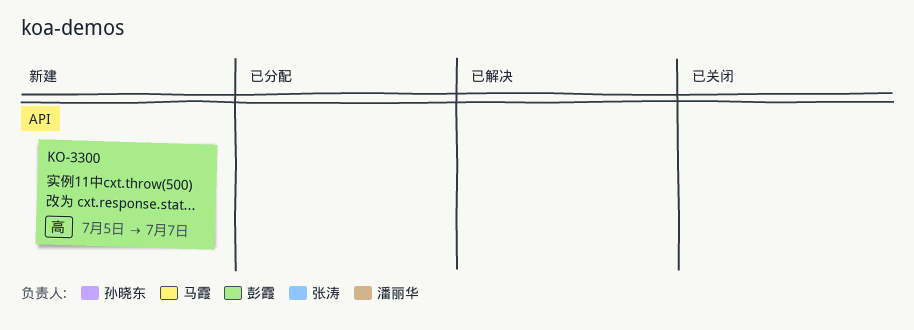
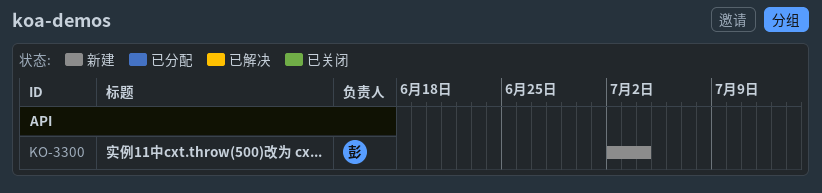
KO-3300, start: Jul 5 -> Jul 2
KO-3300, due: Jul 7 -> Jul 4

